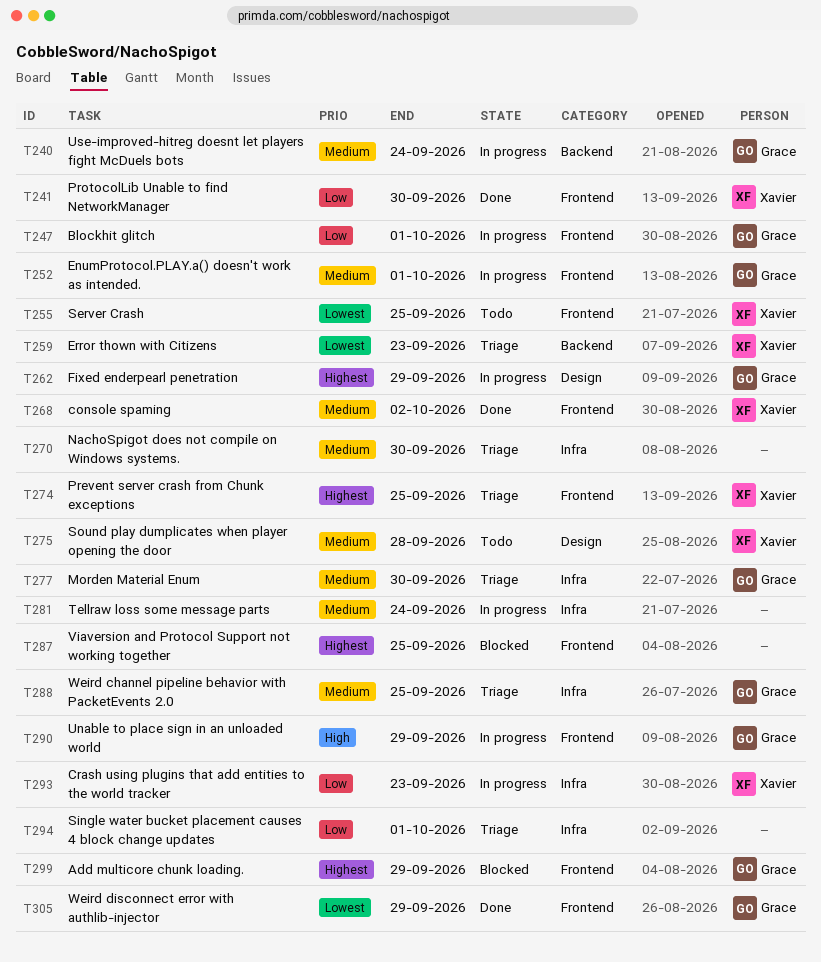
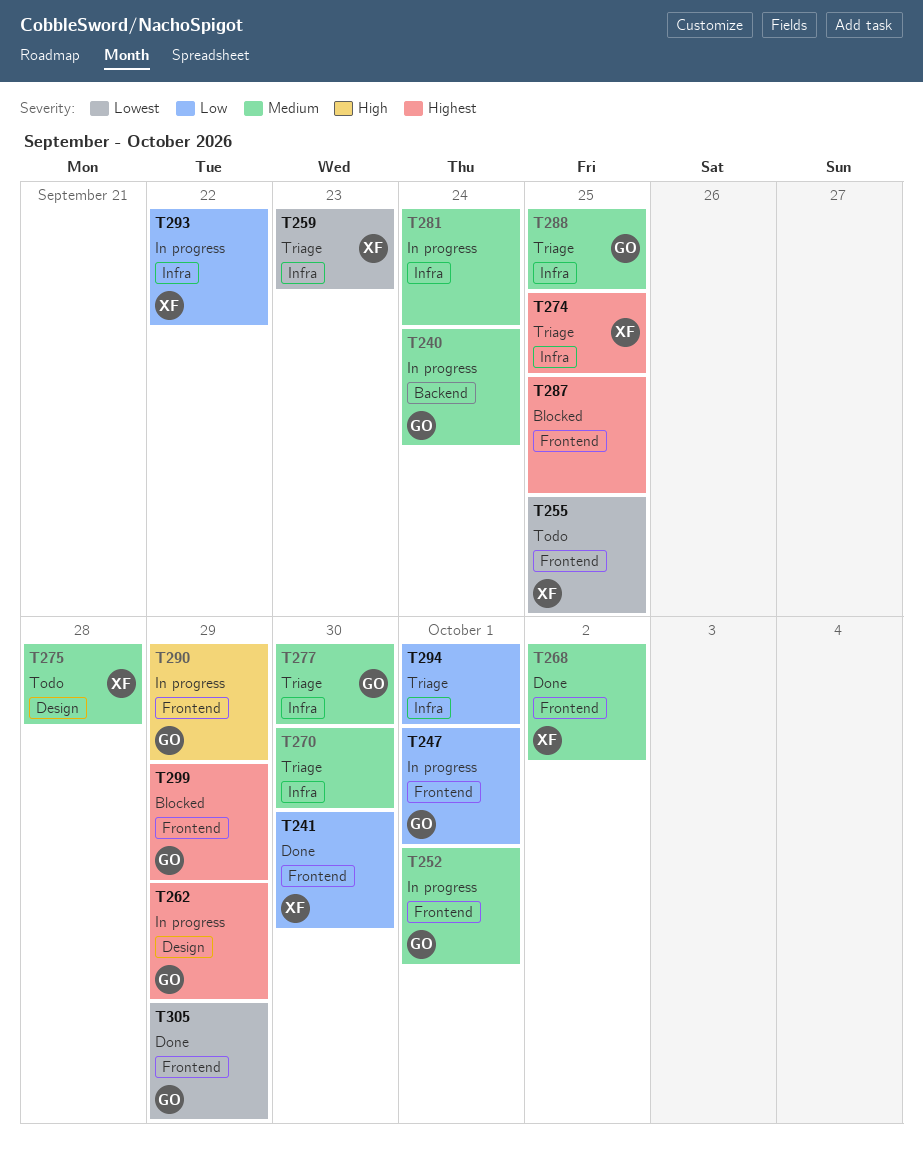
T259, label: Backend -> Infra
T274, label: Frontend -> Infra
T293, due: Sep 23 -> Sep 22

